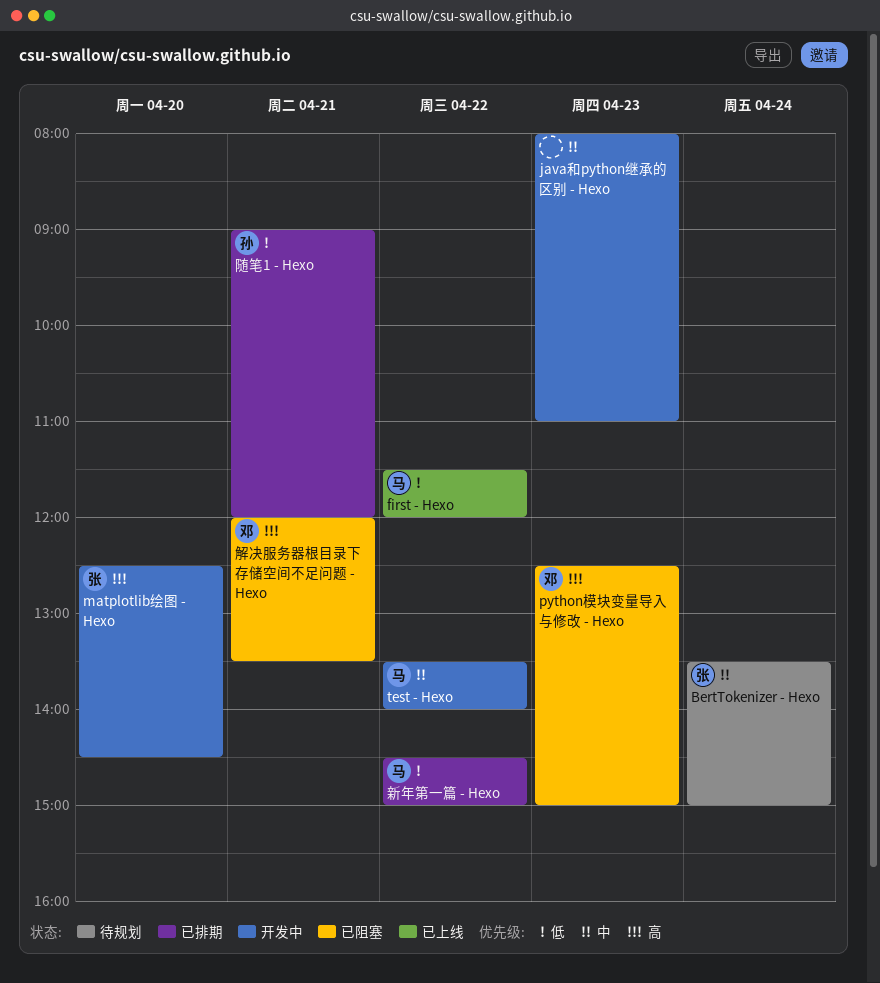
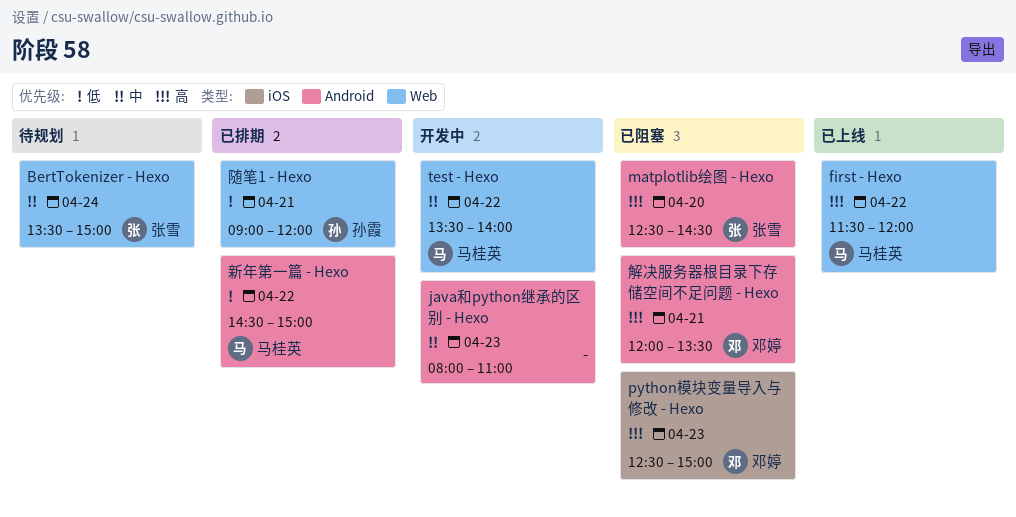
first - Hexo, priority: 低 -> 高
matplotlib绘图 - Hexo, status: 开发中 -> 已阻塞

